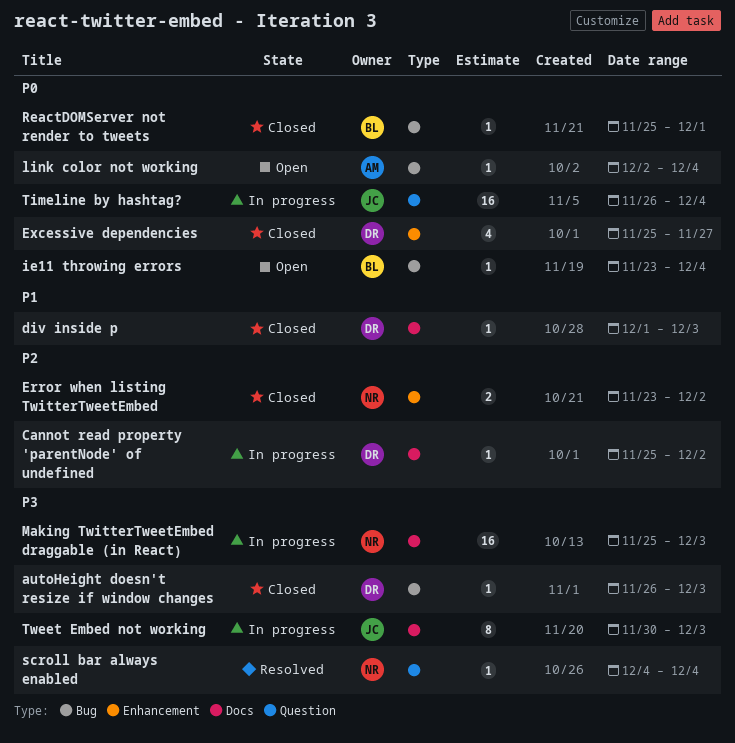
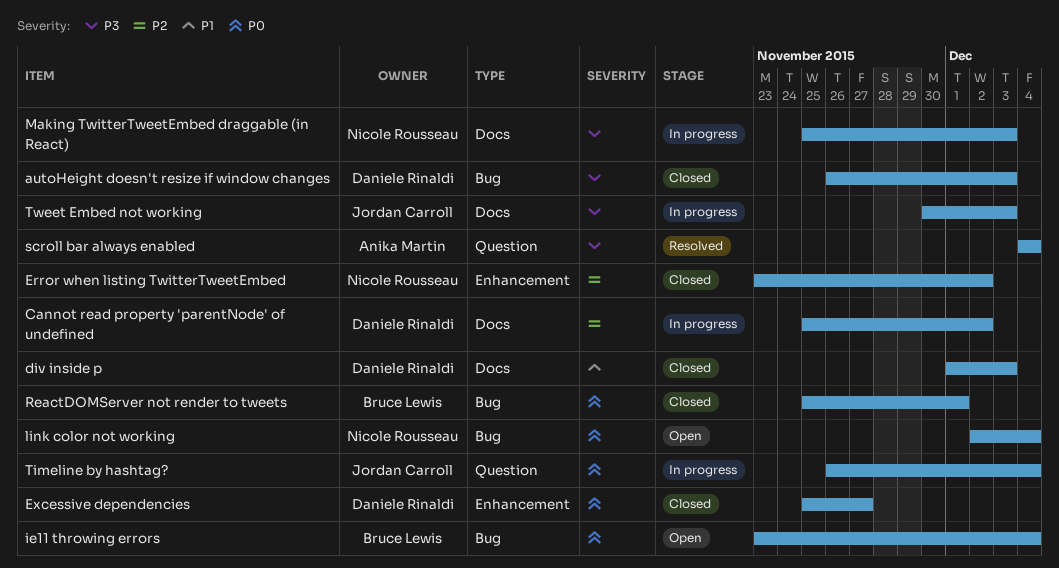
link color not working, owner: Anika Martin -> Nicole Rousseau
scroll bar always enabled, owner: Nicole Rousseau -> Anika Martin

